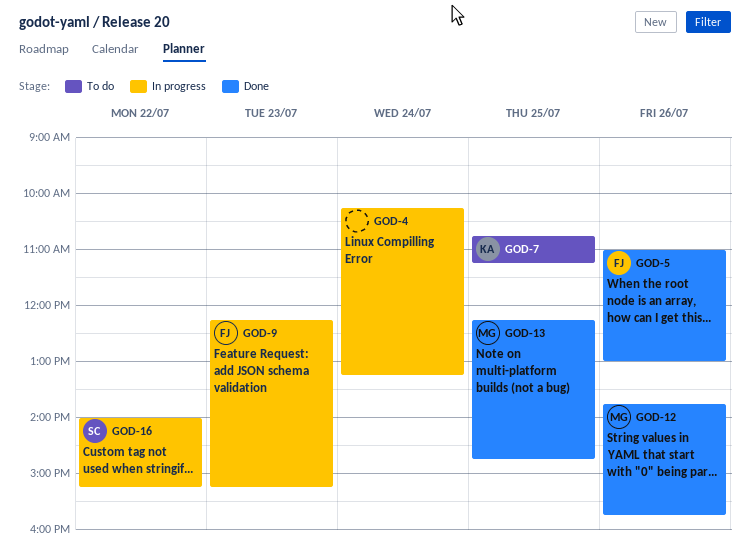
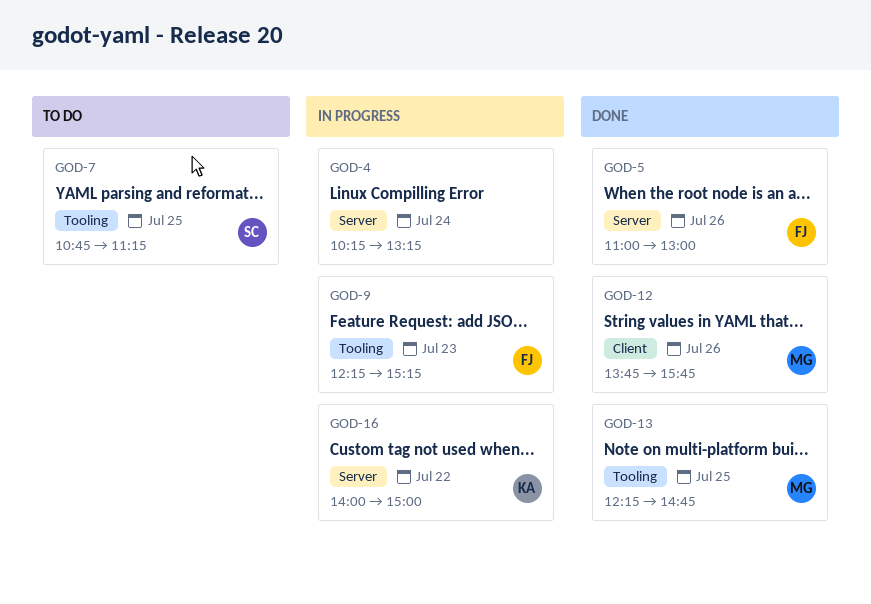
GOD-7, owner: KA -> SC
GOD-16, owner: SC -> KA
GOD-16, ends: 15:15 -> 15:00

